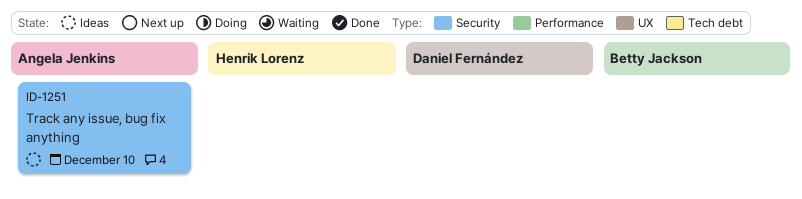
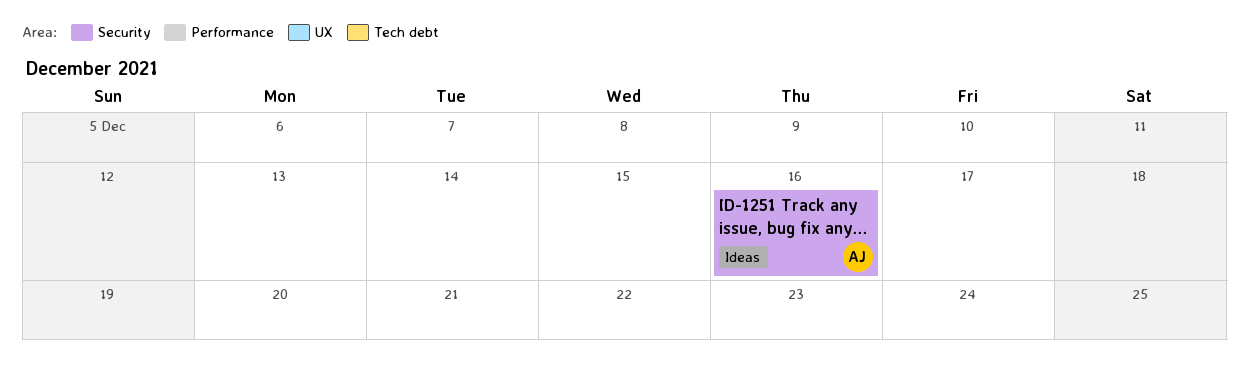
ID-1251, due: Dec 10 -> Dec 16

